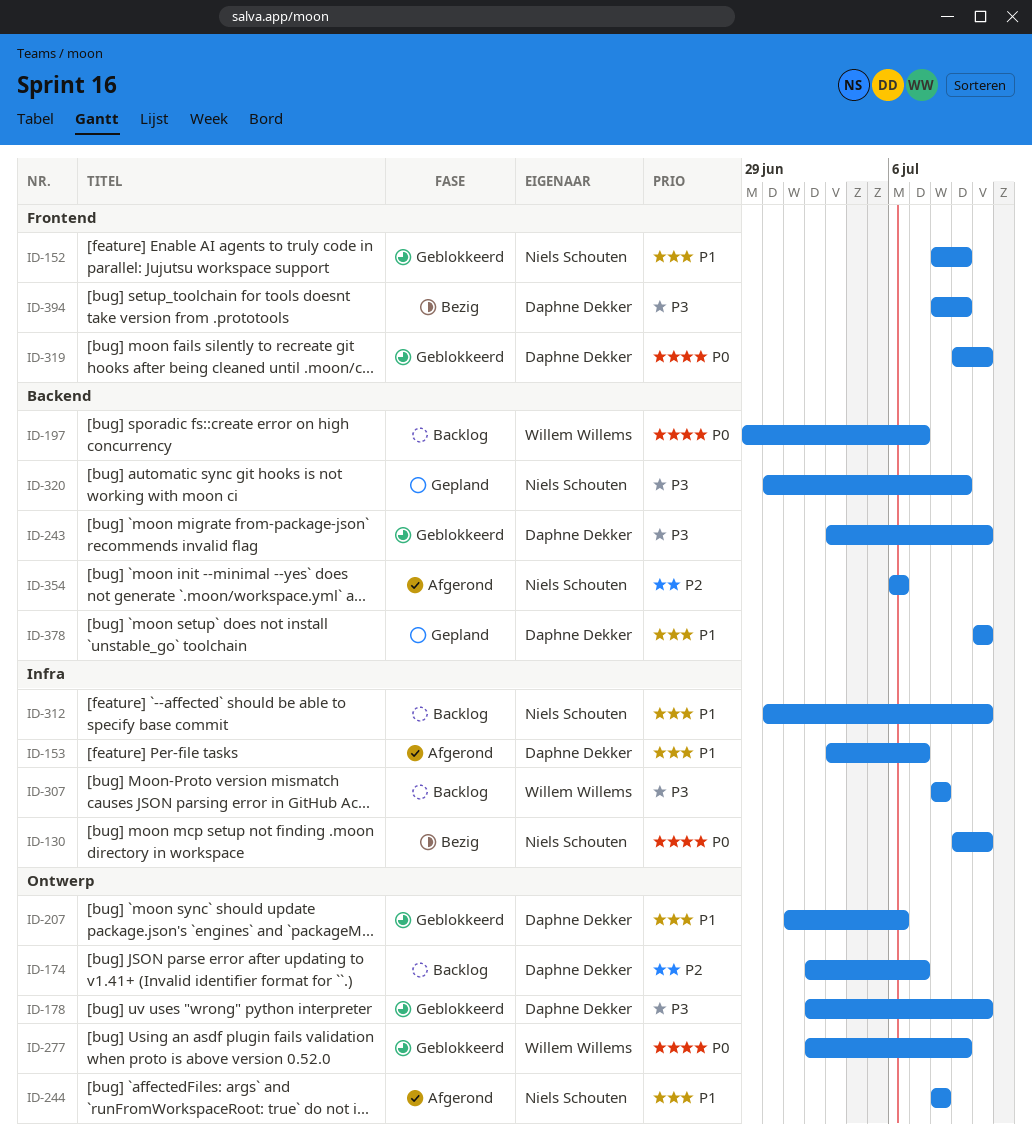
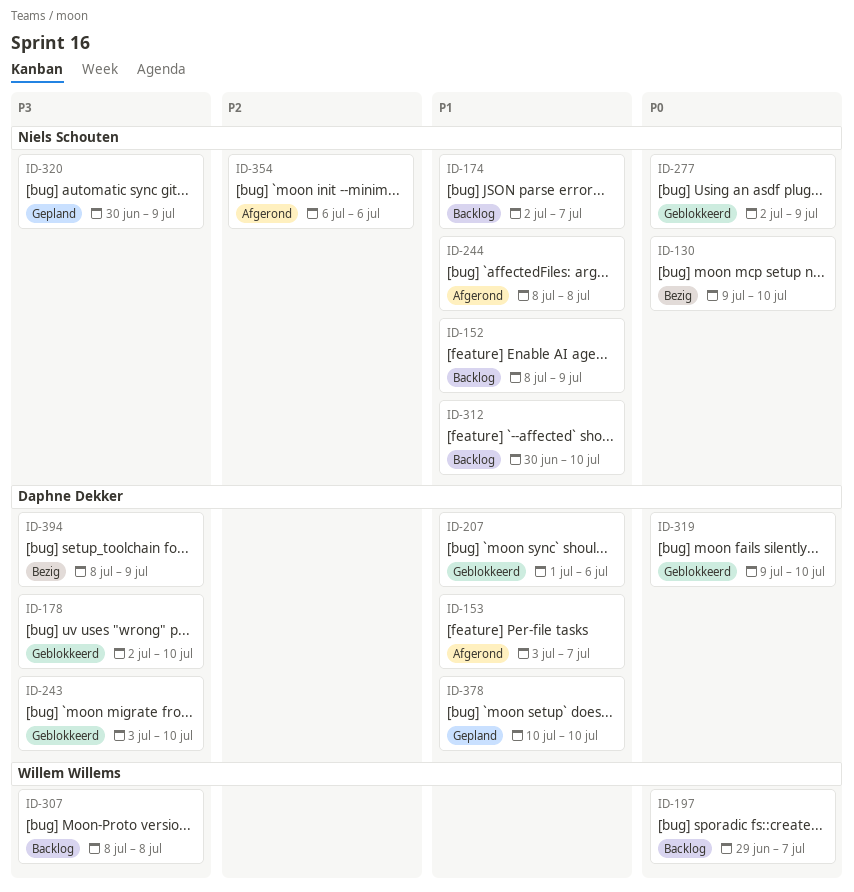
ID-152, status: Geblokkeerd -> Backlog
ID-174, owner: Daphne Dekker -> Niels Schouten
ID-174, priority: P2 -> P1
ID-277, owner: Willem Willems -> Niels Schouten

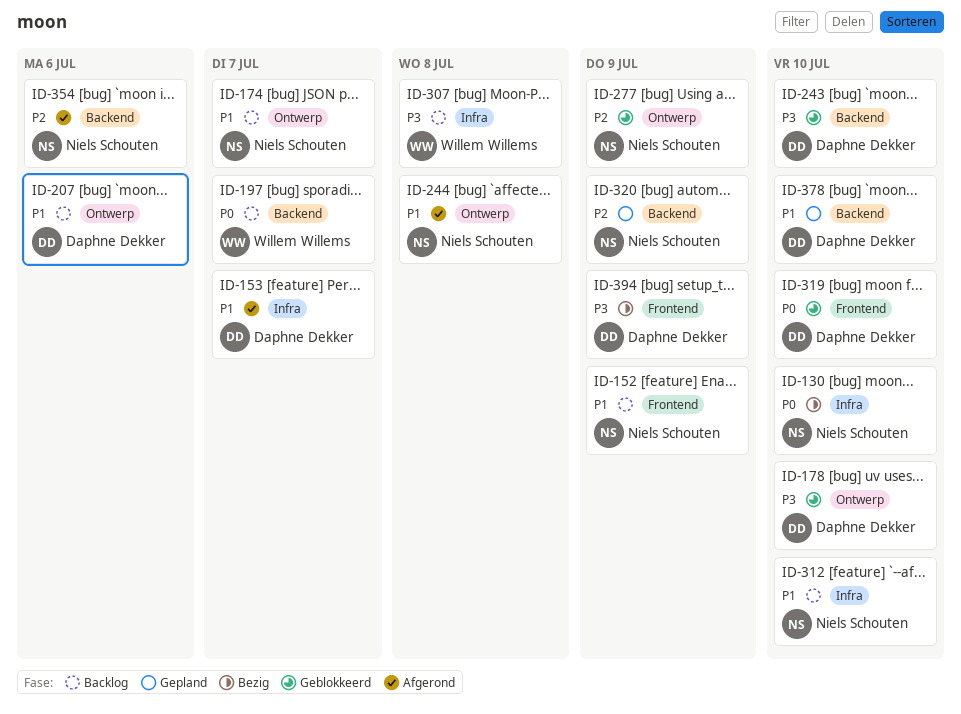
ID-207, status: Geblokkeerd -> Backlog
ID-277, priority: P0 -> P2
ID-320, priority: P3 -> P2

